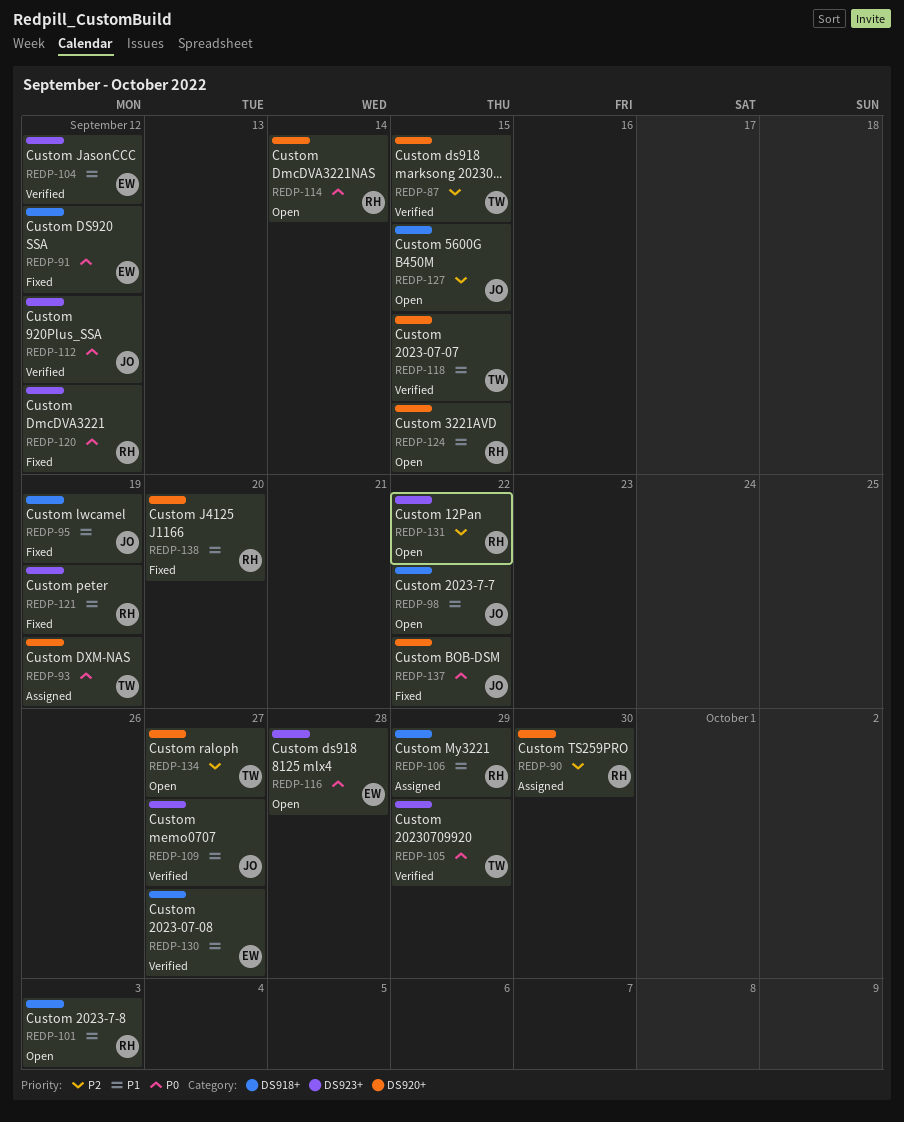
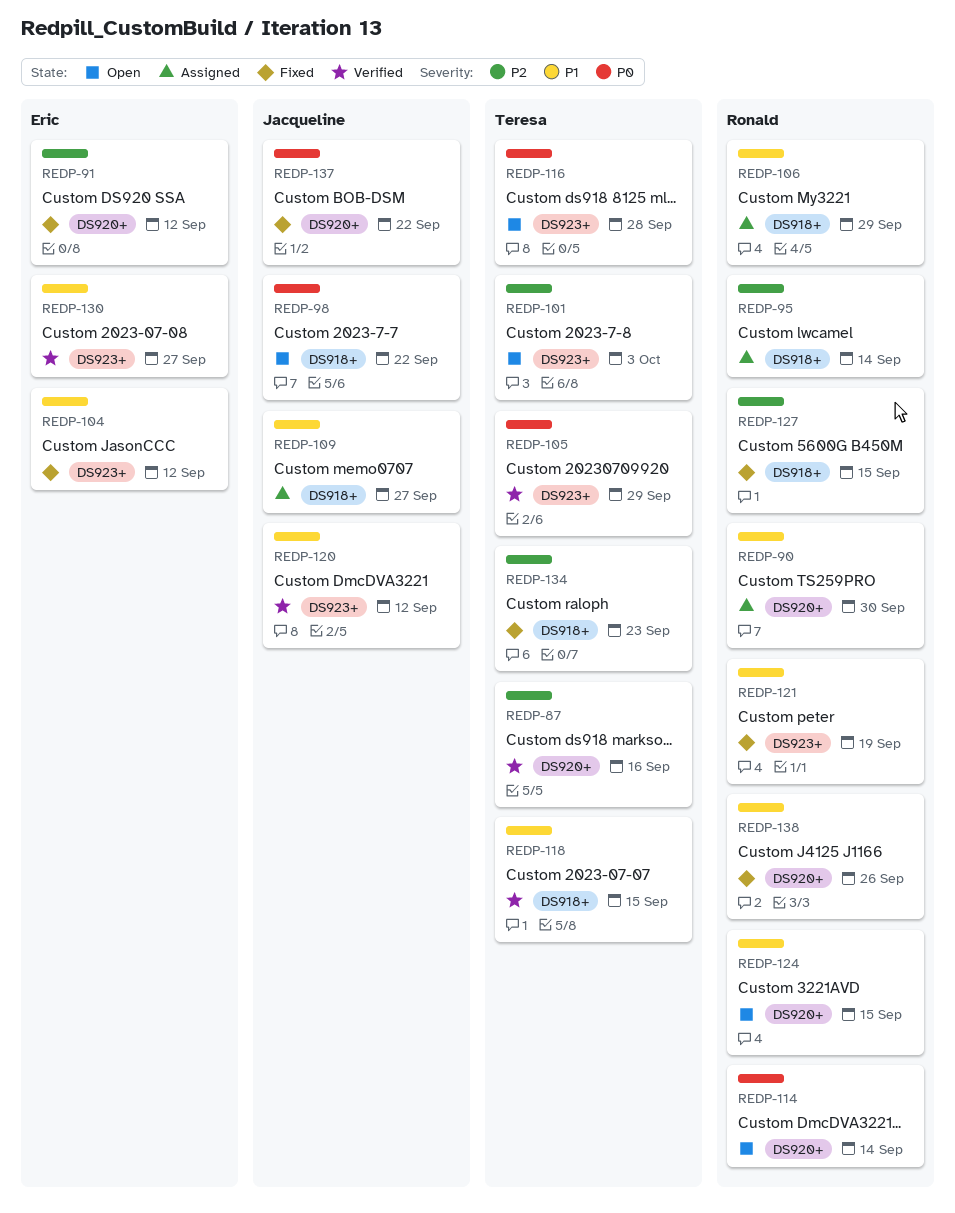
REDP-87, due: Sep 15 -> Sep 16
REDP-90, priority: P2 -> P1
REDP-91, priority: P0 -> P2
REDP-91, label: DS918+ -> DS920+
REDP-93: present -> none
REDP-95, status: Fixed -> Assigned
REDP-95, owner: Jacqueline -> Ronald
REDP-95, priority: P1 -> P2
REDP-95, due: Sep 19 -> Sep 14
REDP-98, priority: P1 -> P0
REDP-101, owner: Ronald -> Teresa
REDP-101, priority: P1 -> P2
REDP-101, label: DS918+ -> DS923+
REDP-104, status: Verified -> Fixed
REDP-109, status: Verified -> Assigned
REDP-109, label: DS923+ -> DS918+
REDP-112: present -> none
REDP-116, owner: Eric -> Teresa
REDP-118, label: DS920+ -> DS918+
REDP-120, status: Fixed -> Verified
REDP-120, owner: Ronald -> Jacqueline
REDP-120, priority: P0 -> P1
REDP-127, status: Open -> Fixed
REDP-127, owner: Jacqueline -> Ronald
REDP-130, label: DS918+ -> DS923+
REDP-131: present -> none
REDP-134, status: Open -> Fixed
REDP-134, label: DS920+ -> DS918+
REDP-134, due: Sep 27 -> Sep 23
REDP-138, due: Sep 20 -> Sep 26

